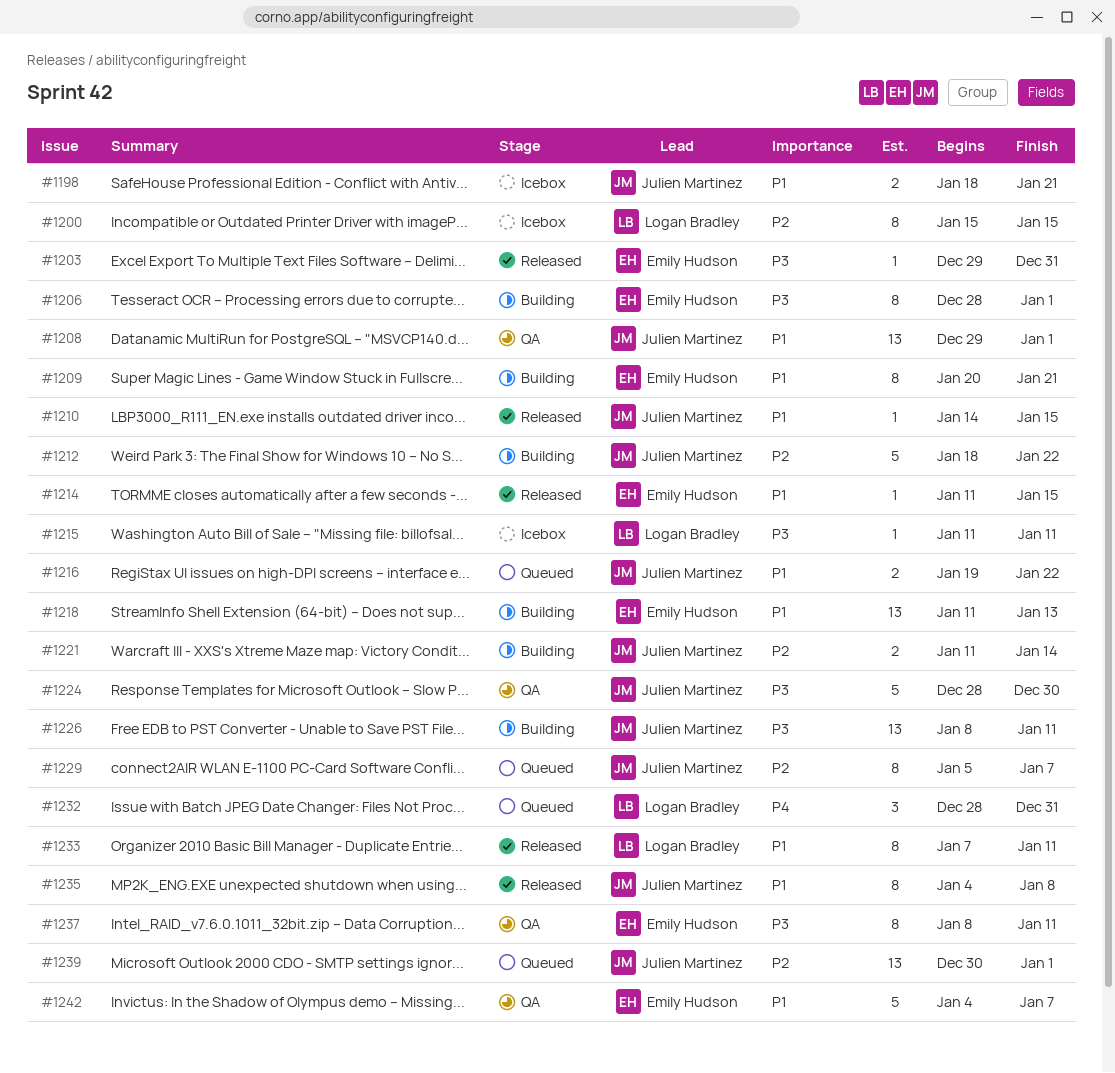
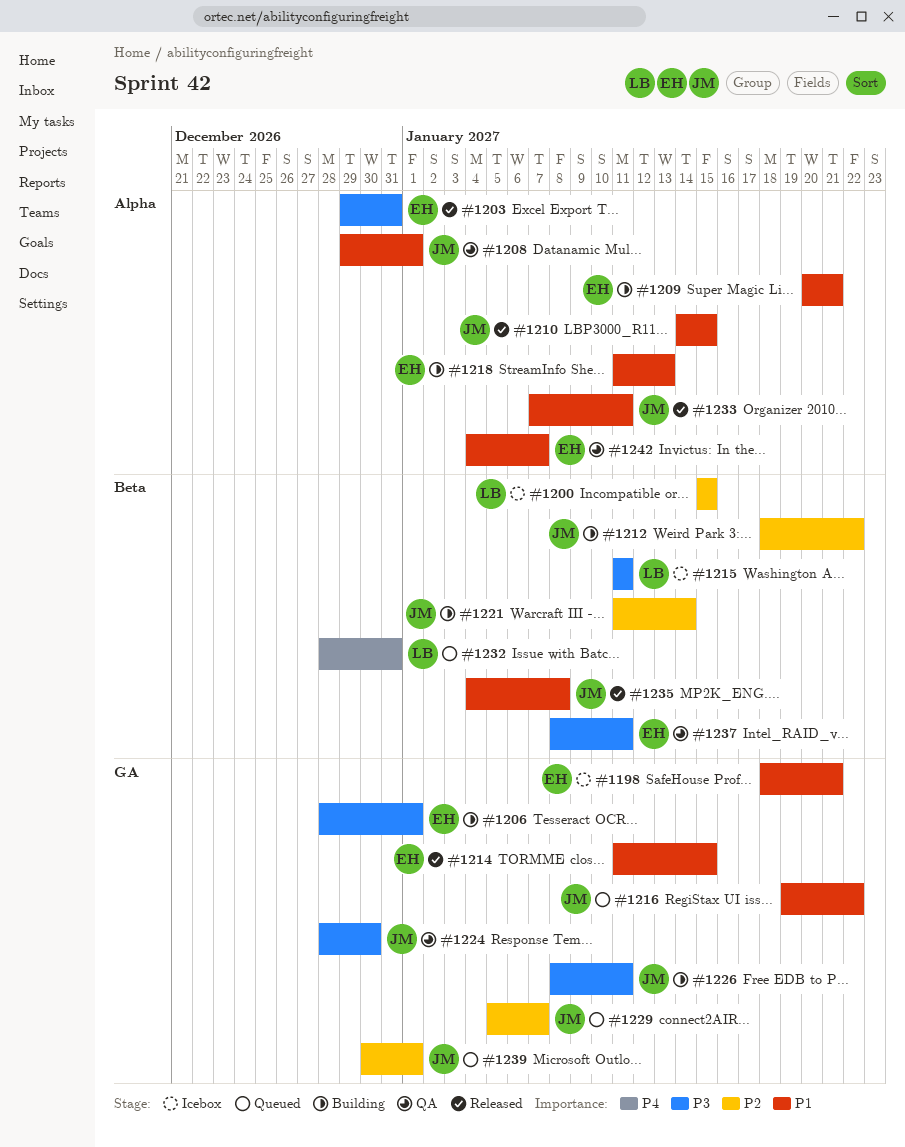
#1198, owner: Julien Martinez -> Emily Hudson
#1233, owner: Logan Bradley -> Julien Martinez

